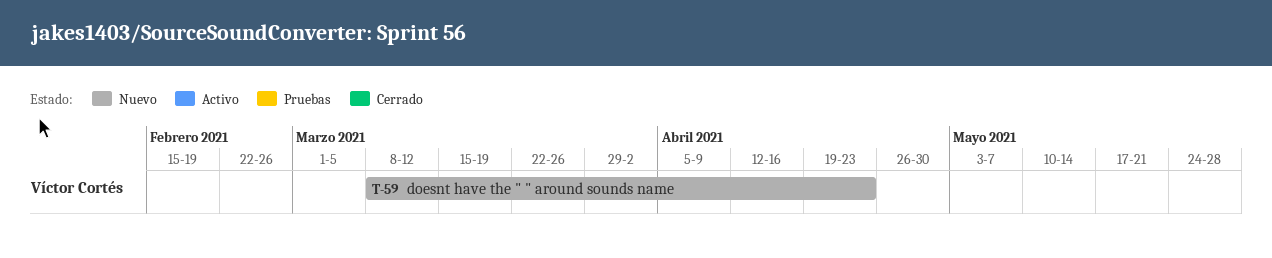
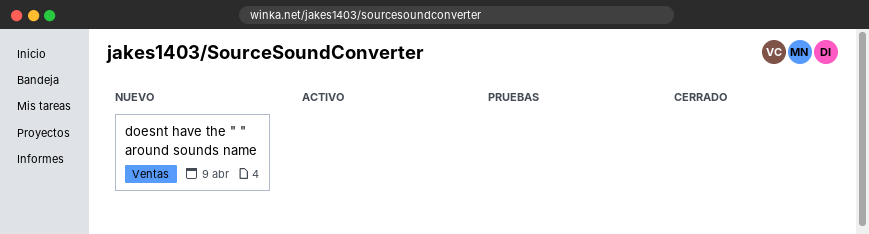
doesnt have the " " around sounds name, due: Apr 23 -> Apr 9

